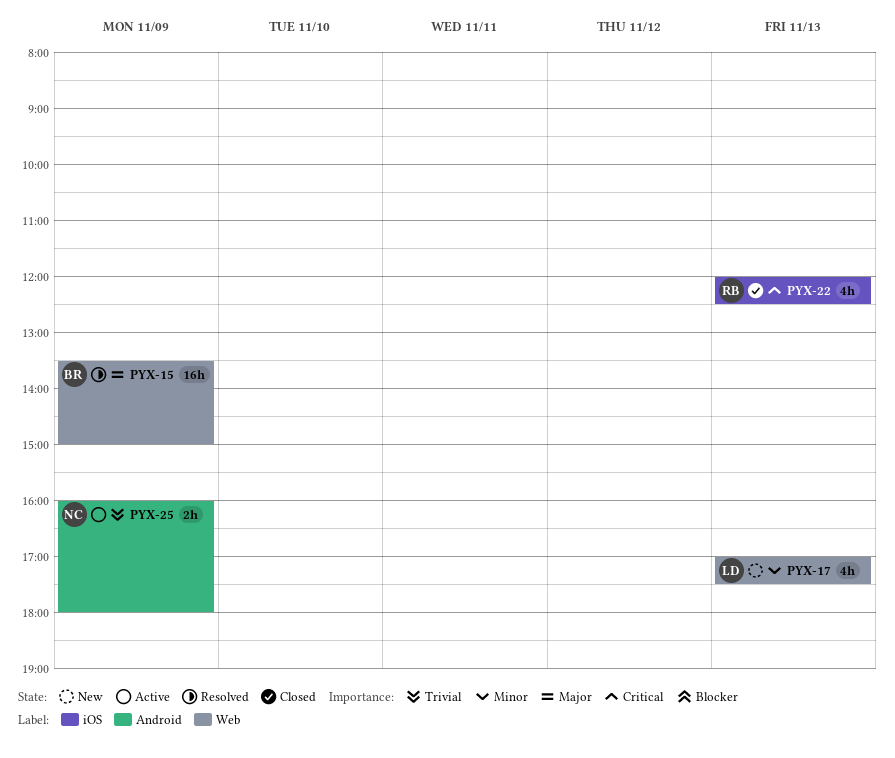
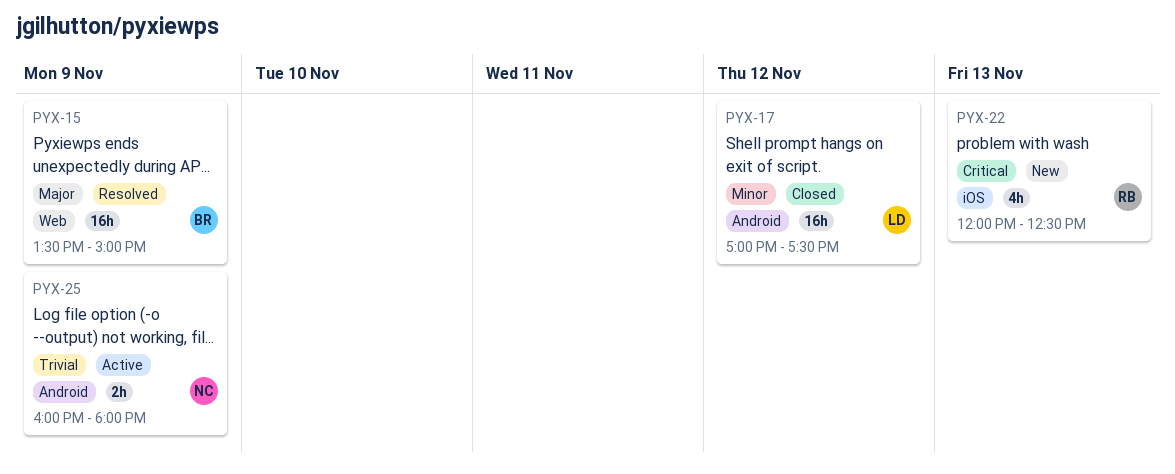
PYX-17, status: New -> Closed
PYX-17, label: Web -> Android
PYX-17, estimate: 4h -> 16h
PYX-17, day: Nov 13 -> Nov 12
PYX-22, status: Closed -> New

